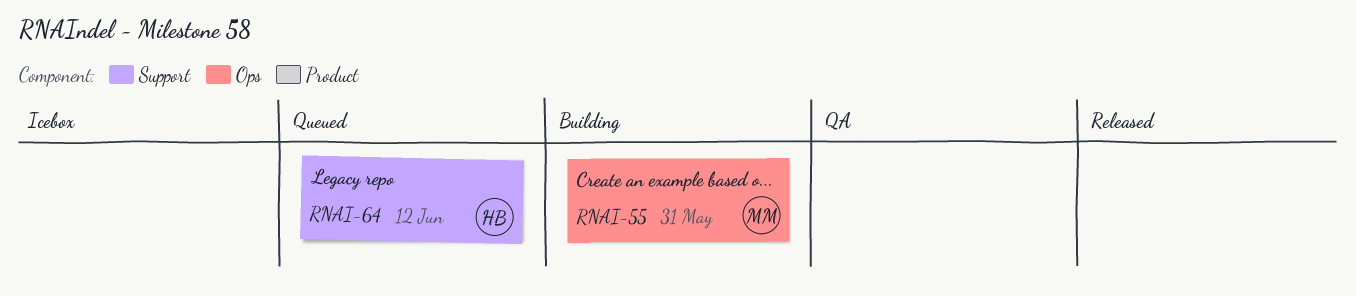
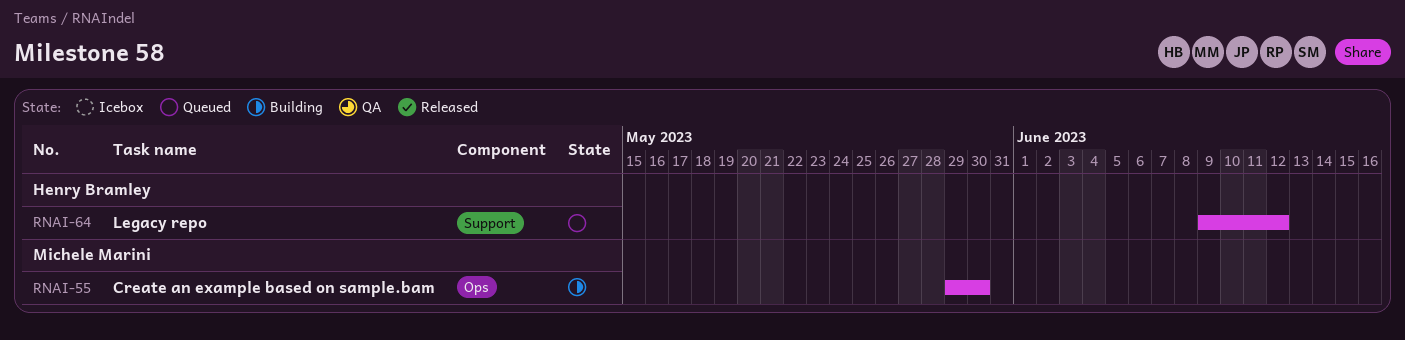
RNAI-55, due: May 31 -> May 30

